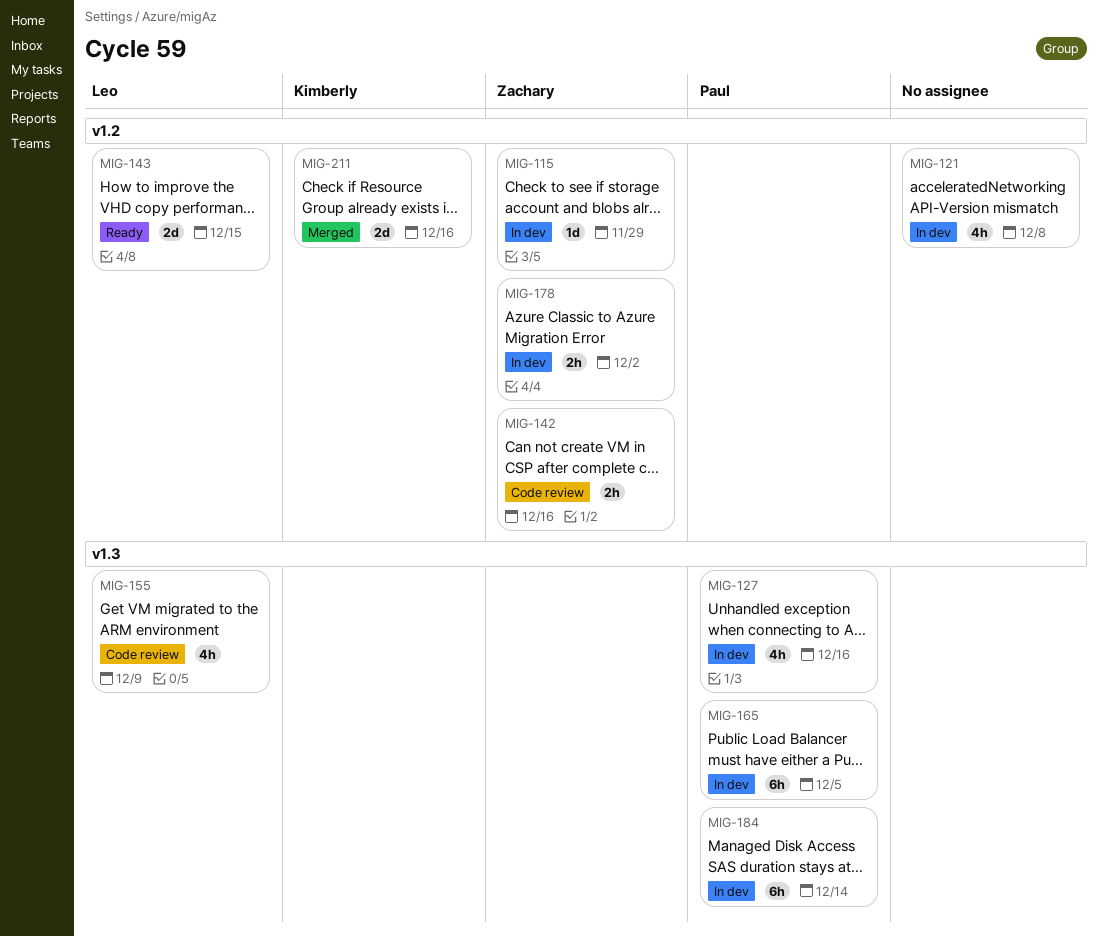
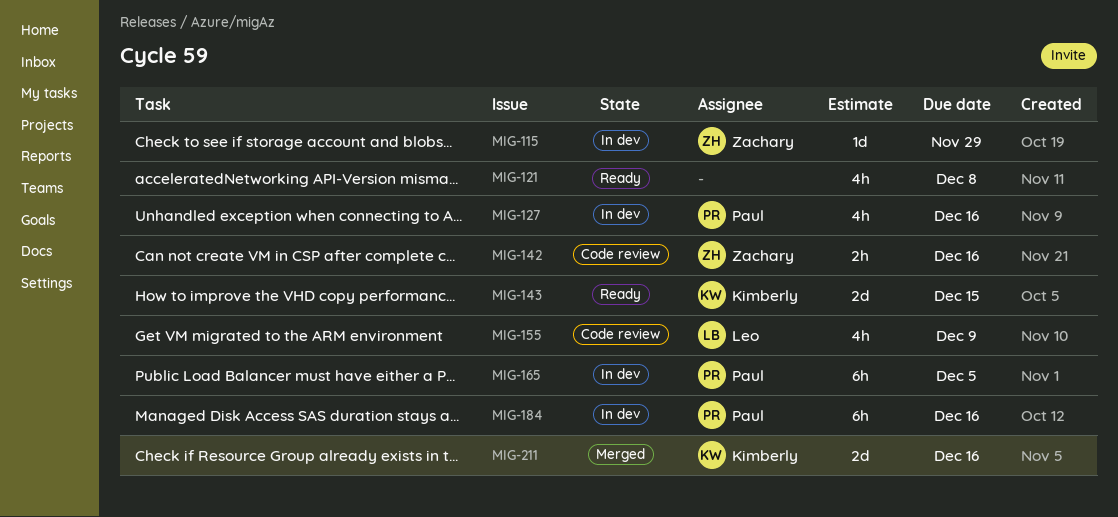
MIG-121, status: In dev -> Ready
MIG-143, owner: Leo -> Kimberly
MIG-178: present -> none
MIG-184, due: Dec 14 -> Dec 16

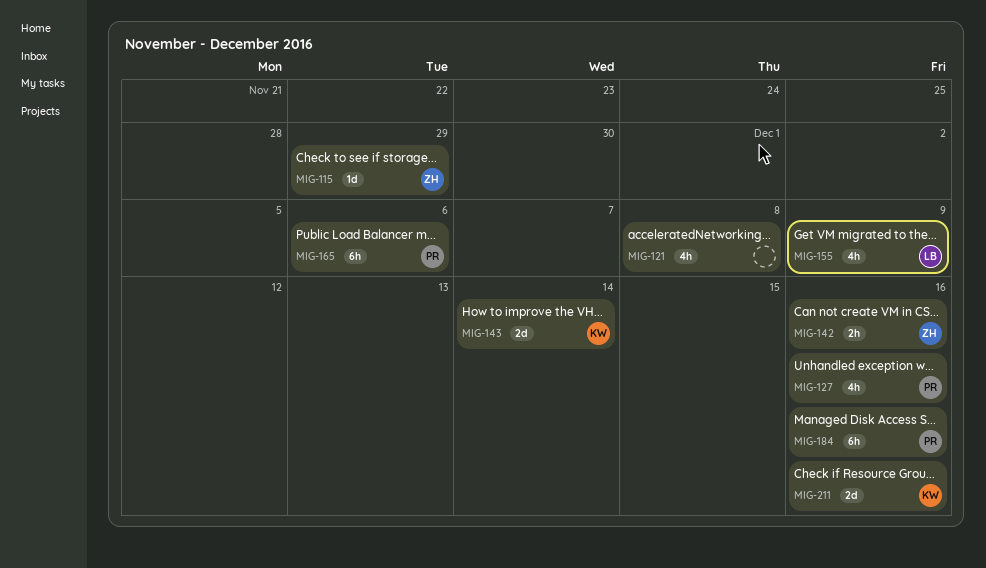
MIG-143, due: Dec 15 -> Dec 14
MIG-165, due: Dec 5 -> Dec 6

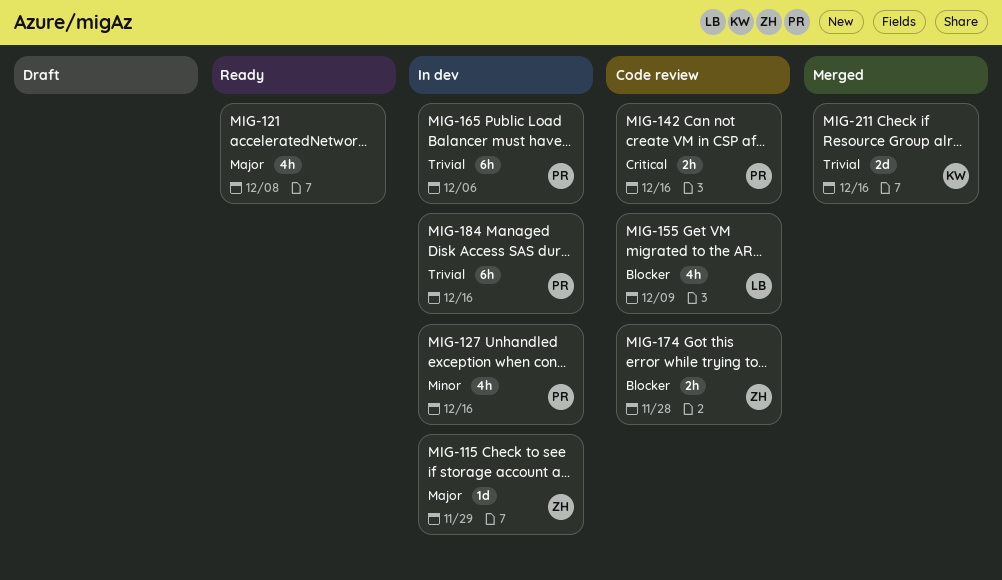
MIG-142, owner: ZH -> PR
MIG-143: present -> none
MIG-174: none -> present

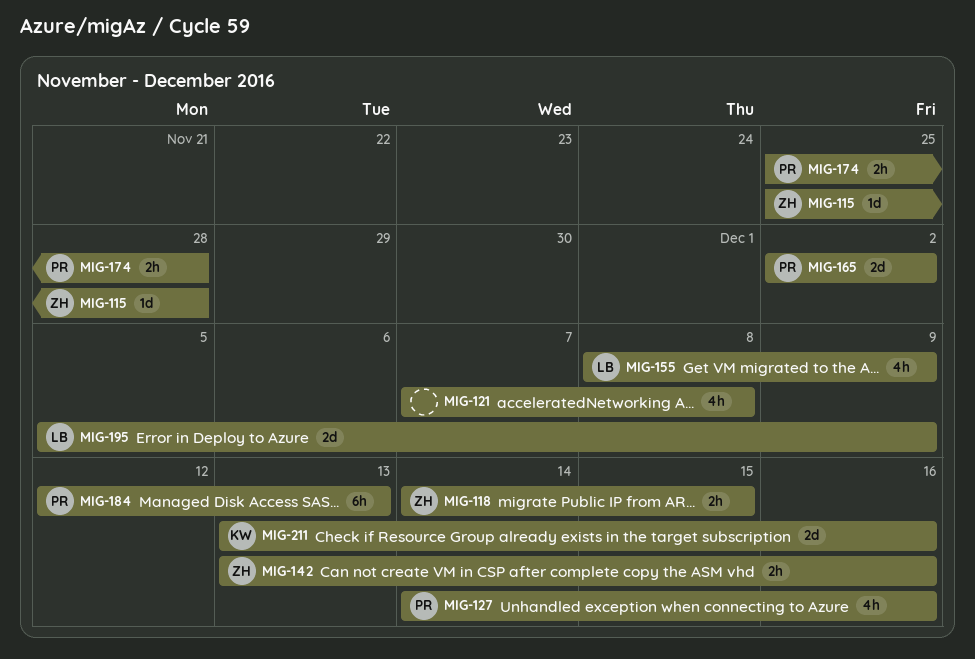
MIG-115, due: Nov 29 -> Nov 28
MIG-118: none -> present
MIG-142, owner: PR -> ZH
MIG-165, estimate: 6h -> 2d
MIG-165, due: Dec 6 -> Dec 2
MIG-174, owner: ZH -> PR
MIG-184, due: Dec 16 -> Dec 13
MIG-195: none -> present

